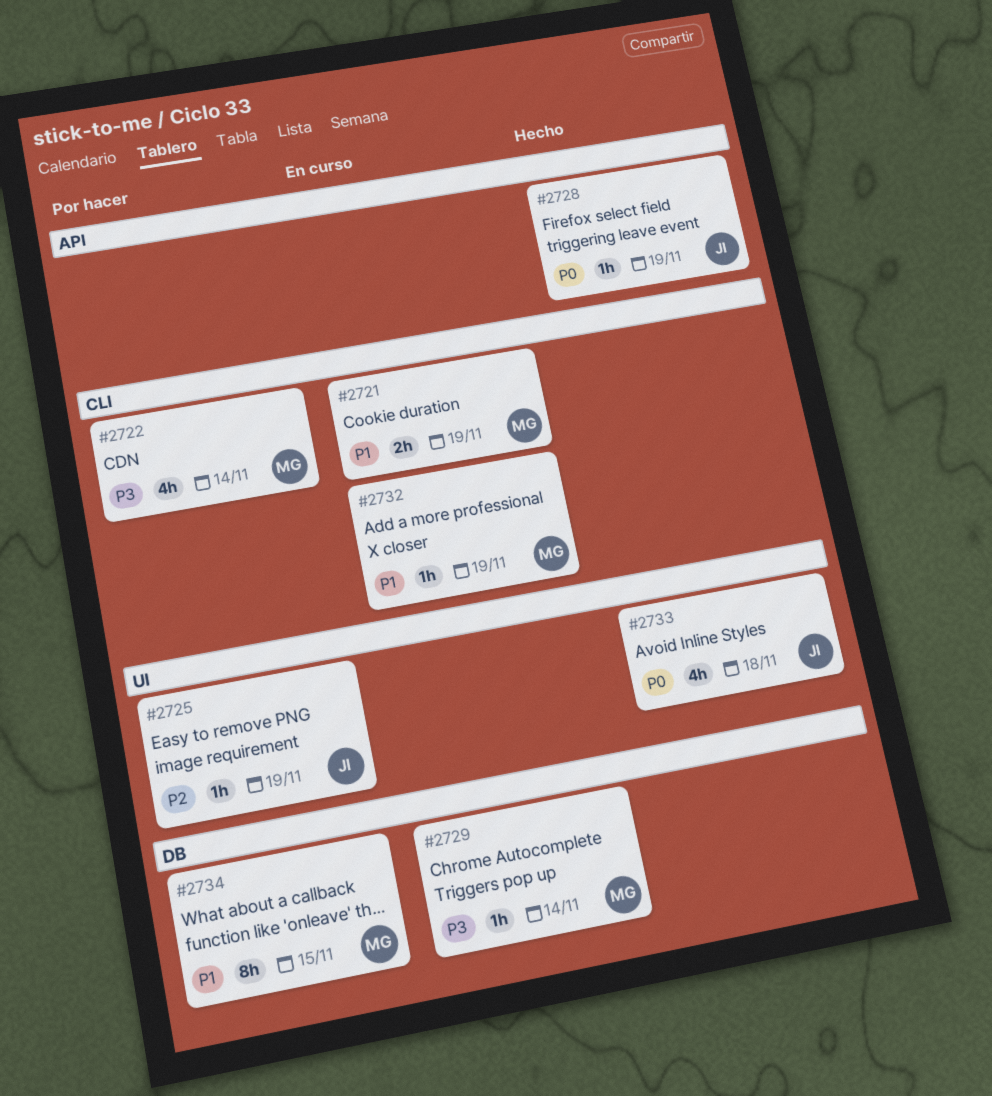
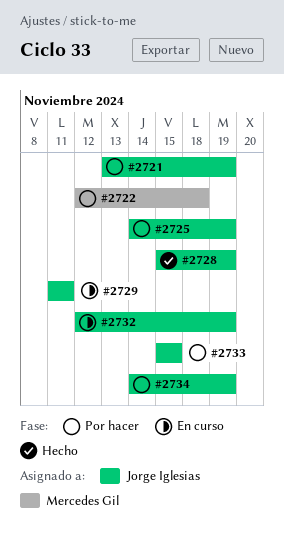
#2721, status: En curso -> Por hacer
#2721, owner: Mercedes Gil -> Jorge Iglesias
#2722, due: Nov 14 -> Nov 18
#2729, owner: Mercedes Gil -> Jorge Iglesias
#2729, due: Nov 14 -> Nov 11
#2732, owner: Mercedes Gil -> Jorge Iglesias
#2733, status: Hecho -> Por hacer
#2733, due: Nov 18 -> Nov 15
#2734, owner: Mercedes Gil -> Jorge Iglesias
#2734, due: Nov 15 -> Nov 19

